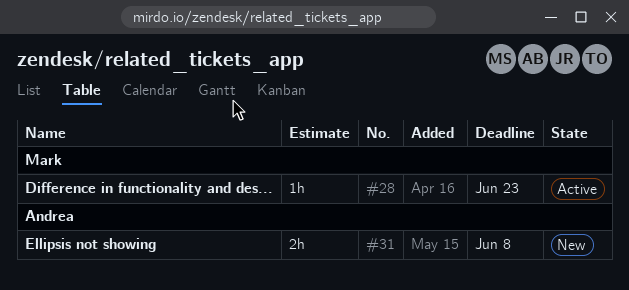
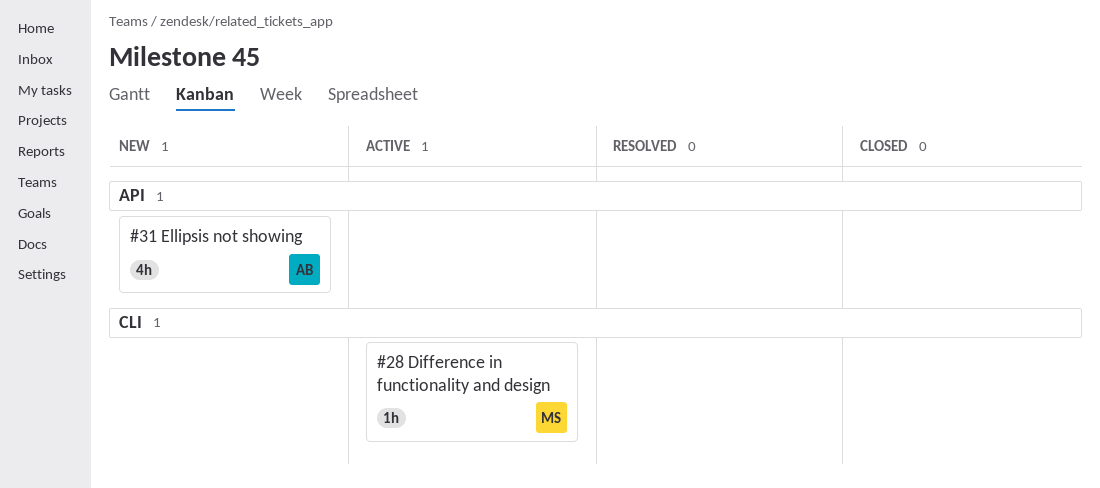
#31, estimate: 2h -> 4h

